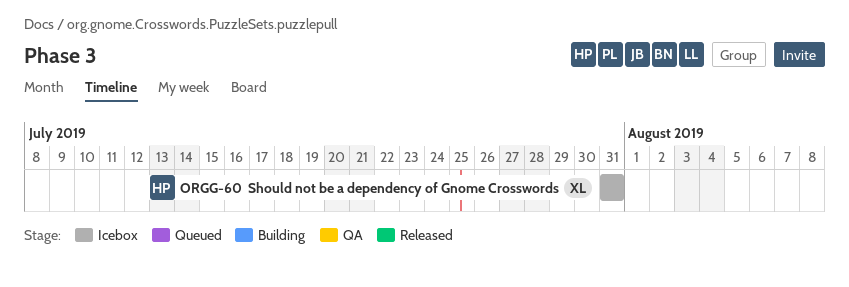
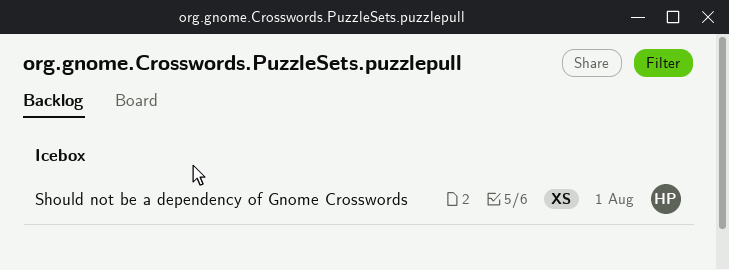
Should not be a dependency of Gnome Crosswords, estimate: XL -> XS
Should not be a dependency of Gnome Crosswords, due: Jul 31 -> Aug 1

